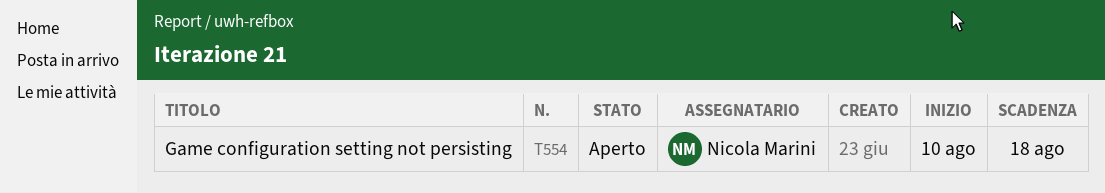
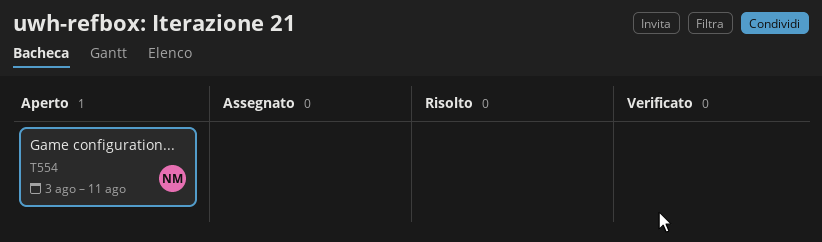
T554, start: Aug 10 -> Aug 3
T554, due: Aug 18 -> Aug 11

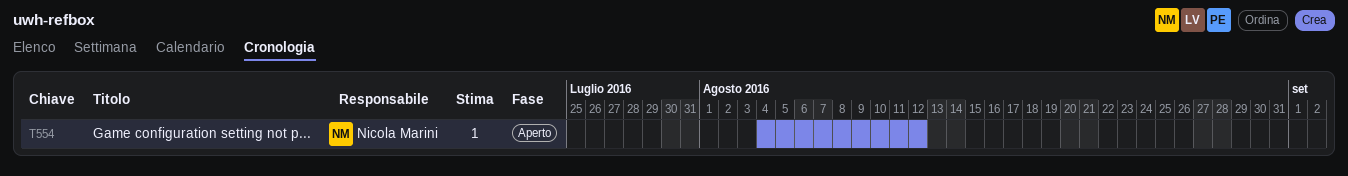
T554, start: Aug 3 -> Aug 4
T554, due: Aug 11 -> Aug 12

